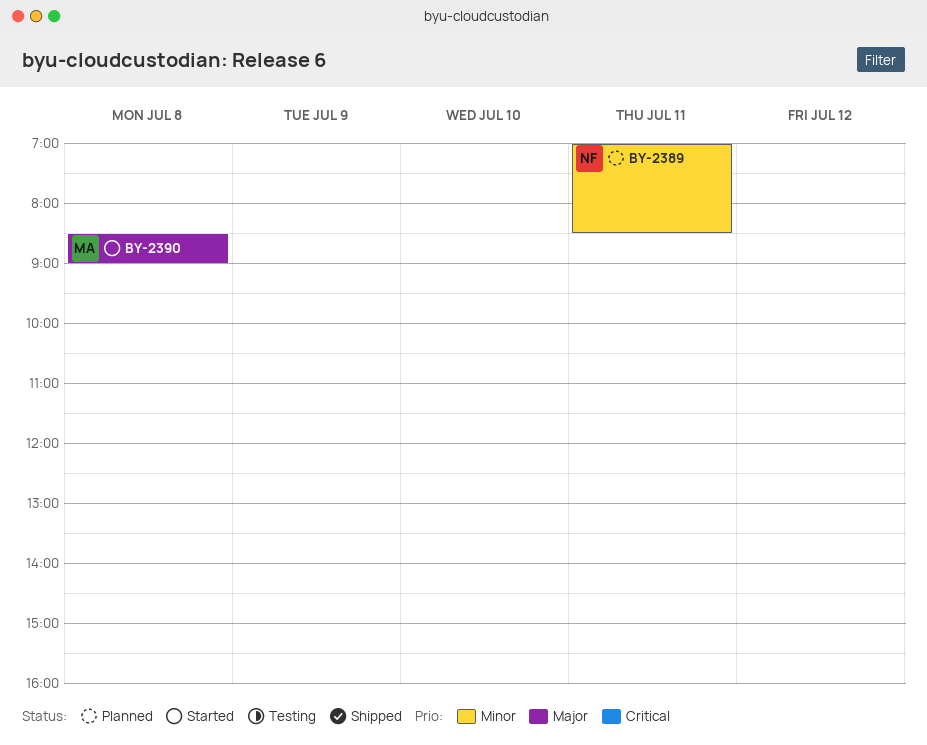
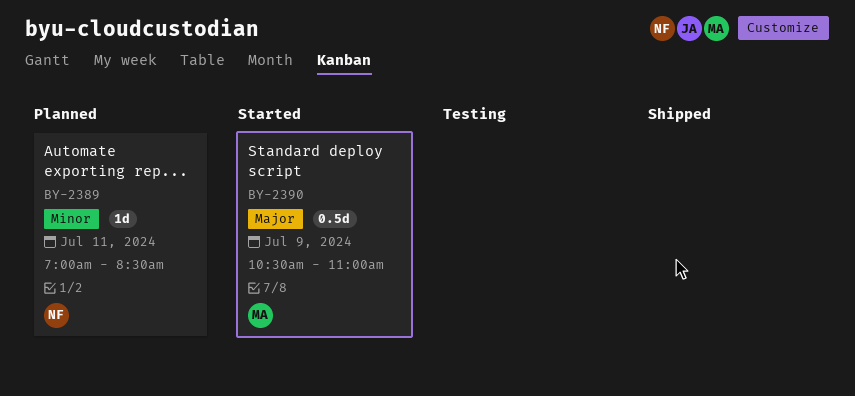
BY-2390, day: Jul 8 -> Jul 9
BY-2390, begins: 08:30 -> 10:30
BY-2390, ends: 09:00 -> 11:00

